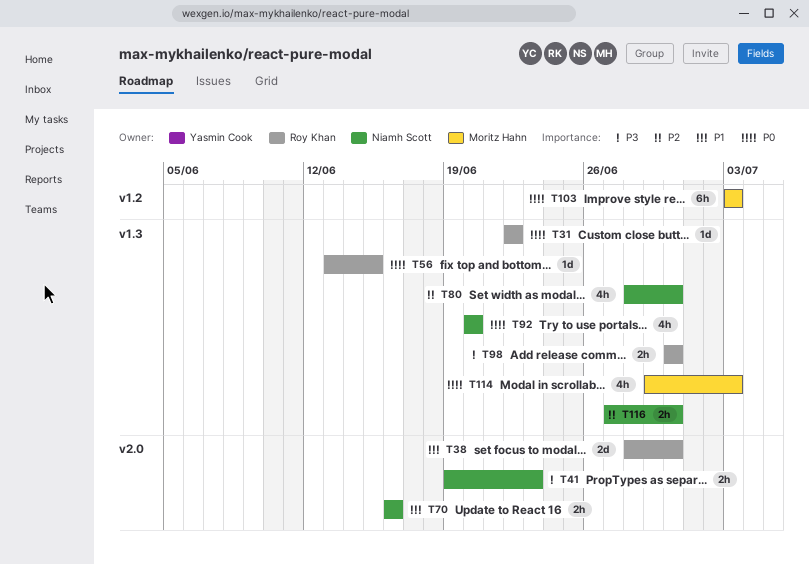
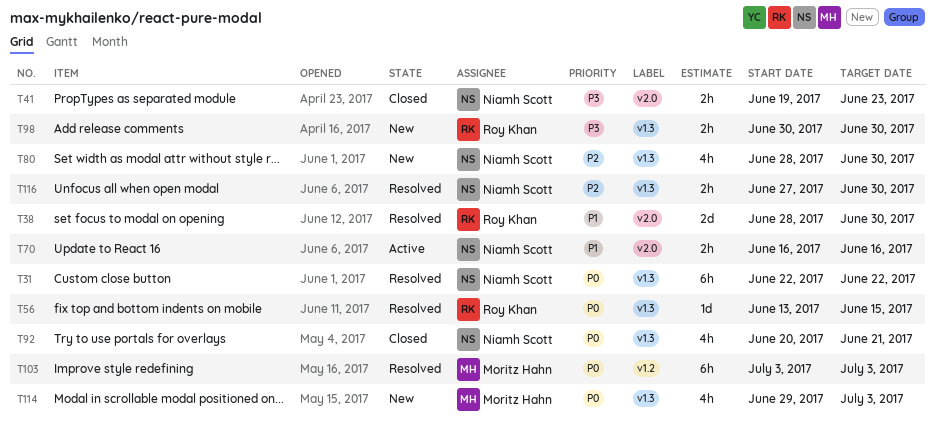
T31, owner: Roy Khan -> Niamh Scott
T31, estimate: 1d -> 6h
T92, due: Jun 20 -> Jun 21

